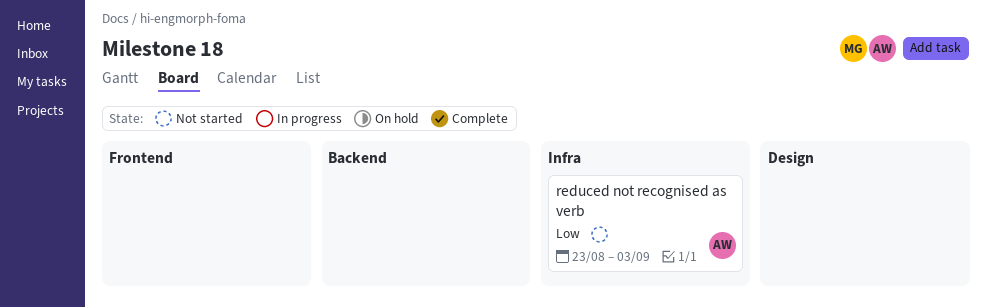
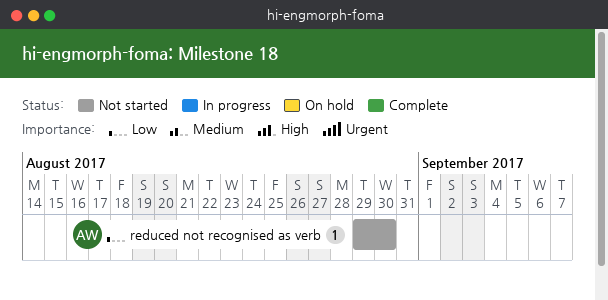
reduced not recognised as verb, start: Aug 23 -> Aug 29
reduced not recognised as verb, due: Sep 3 -> Aug 30

